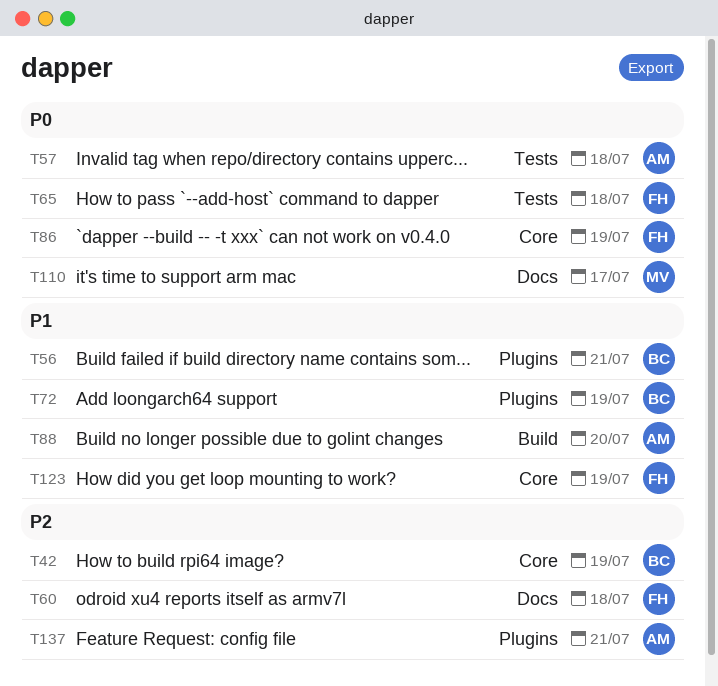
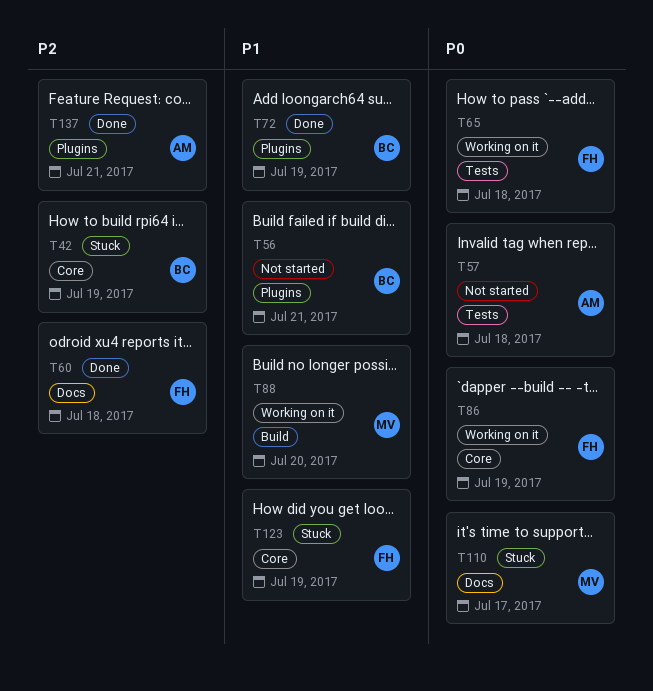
T88, owner: AM -> MV

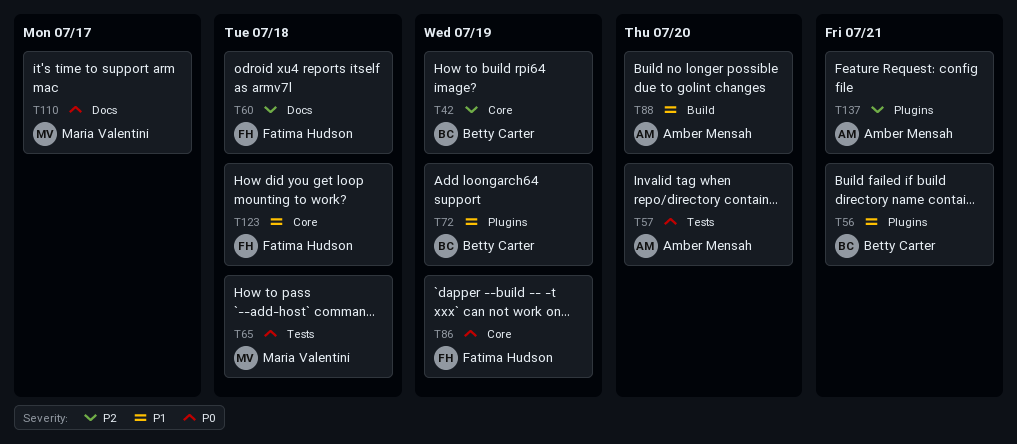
T57, due: Jul 18 -> Jul 20
T65, owner: Fatima Hudson -> Maria Valentini
T88, owner: Maria Valentini -> Amber Mensah
T123, due: Jul 19 -> Jul 18

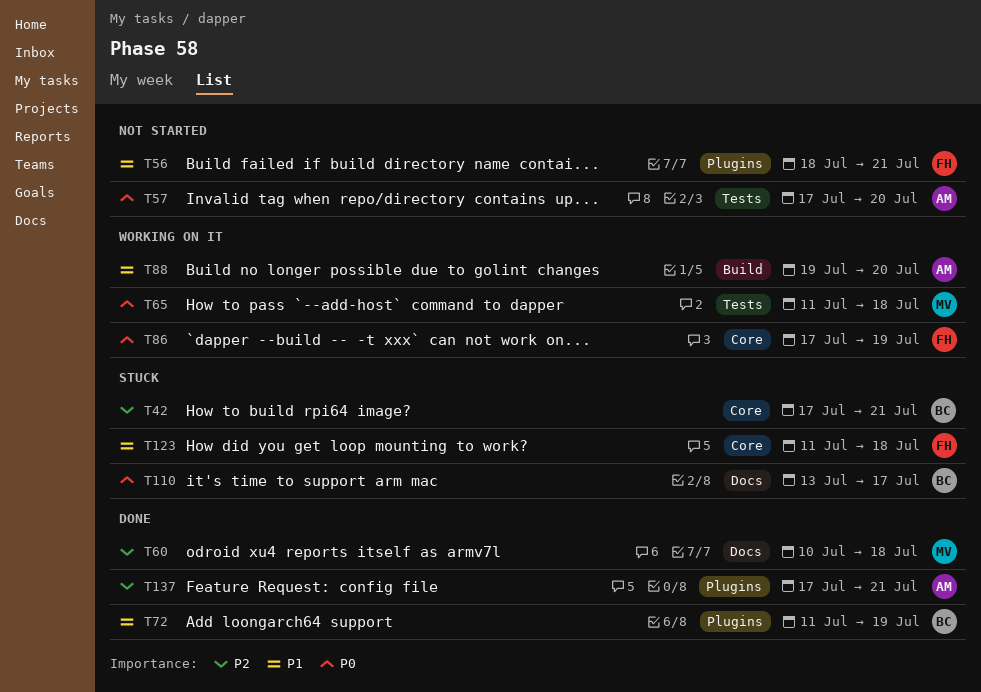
T42, due: Jul 19 -> Jul 21
T56, owner: Betty Carter -> Fatima Hudson
T60, owner: Fatima Hudson -> Maria Valentini
T110, owner: Maria Valentini -> Betty Carter

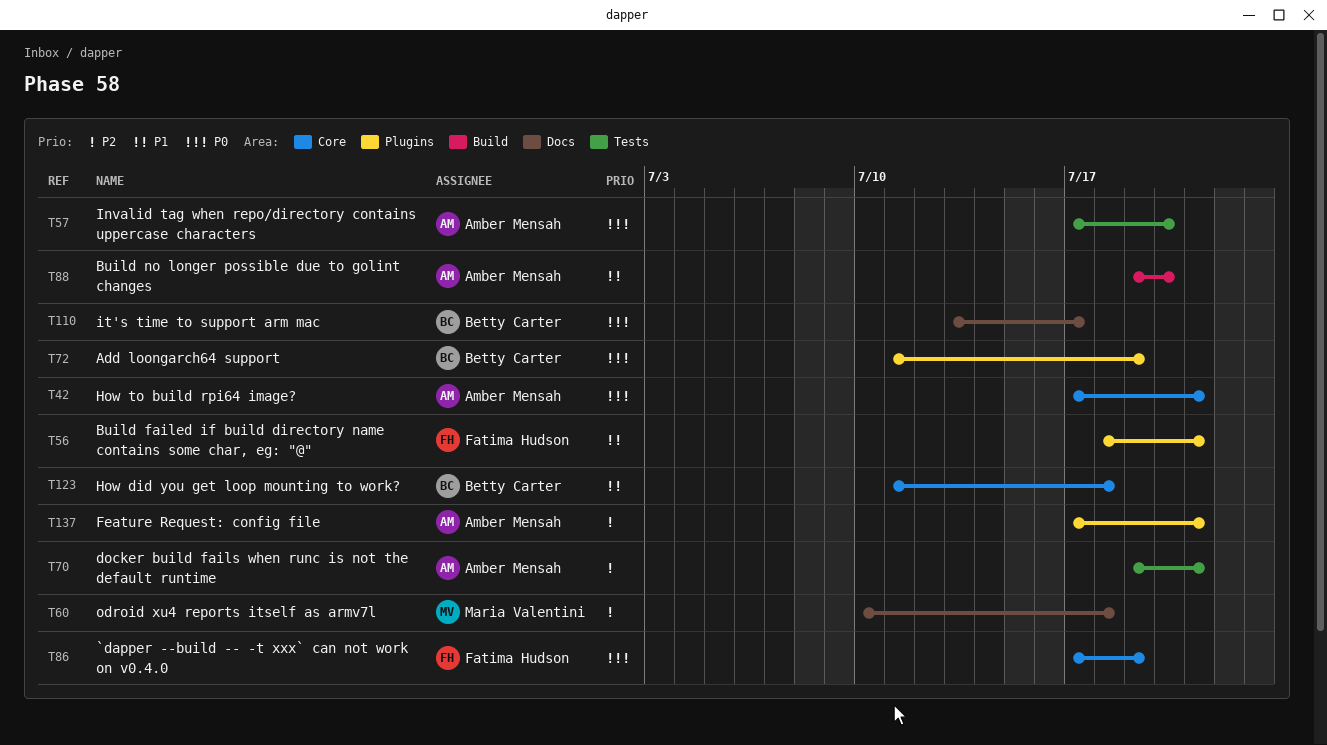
T42, owner: Betty Carter -> Amber Mensah
T42, priority: P2 -> P0
T65: present -> none
T70: none -> present
T72, priority: P1 -> P0
T123, owner: Fatima Hudson -> Betty Carter

